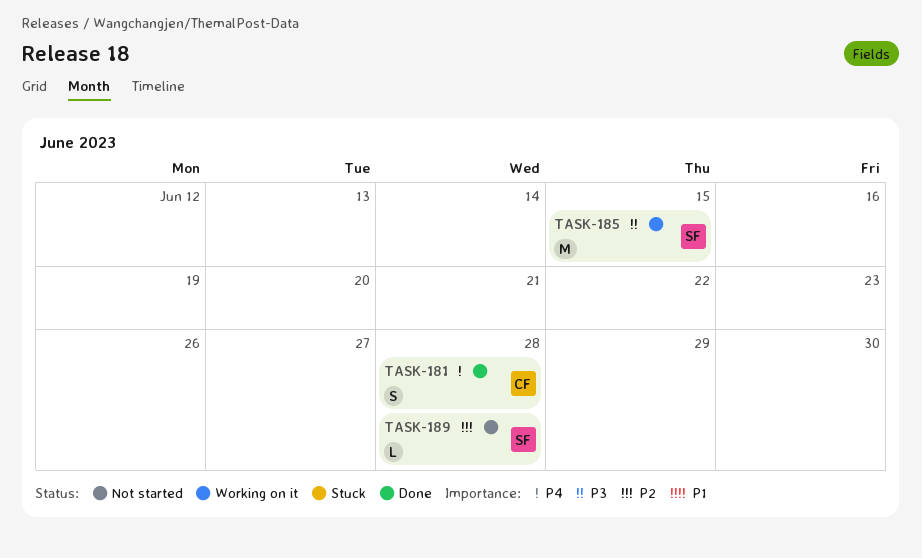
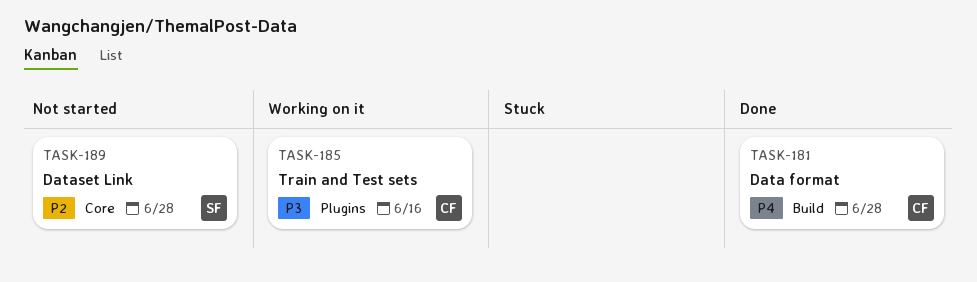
TASK-185, owner: SF -> CF
TASK-185, due: Jun 15 -> Jun 16

